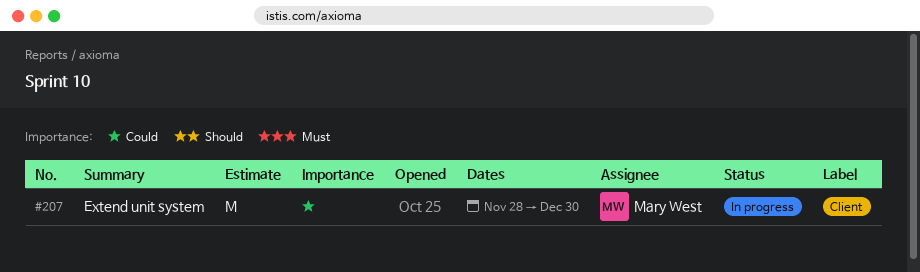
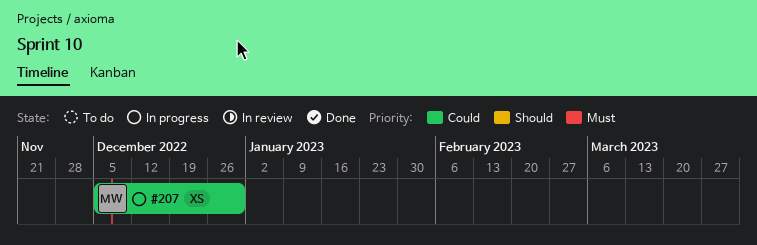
#207, estimate: M -> XS
#207, start: Nov 28 -> Dec 5

